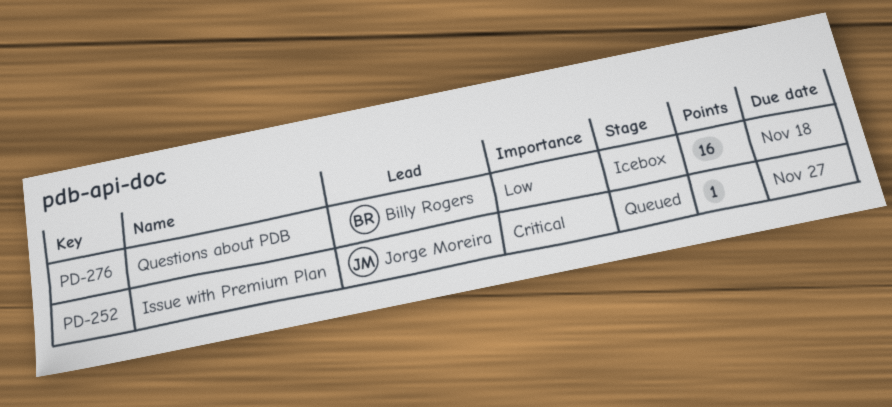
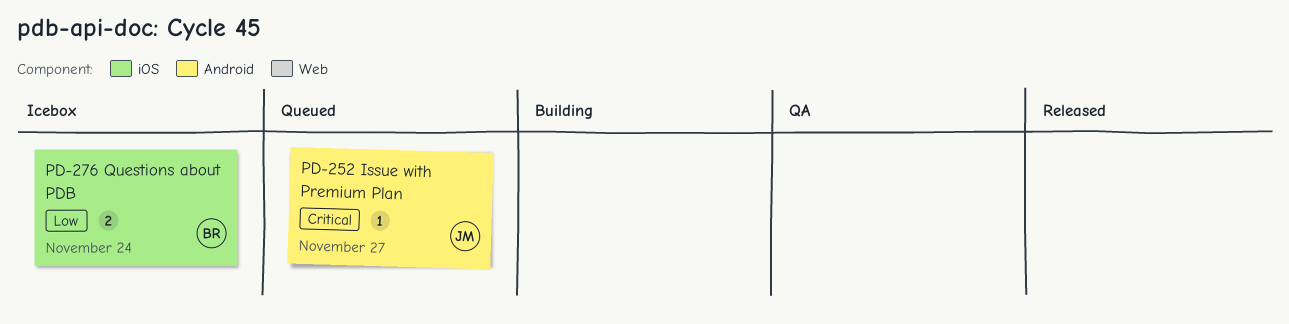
PD-276, estimate: 16 -> 2
PD-276, due: Nov 18 -> Nov 24

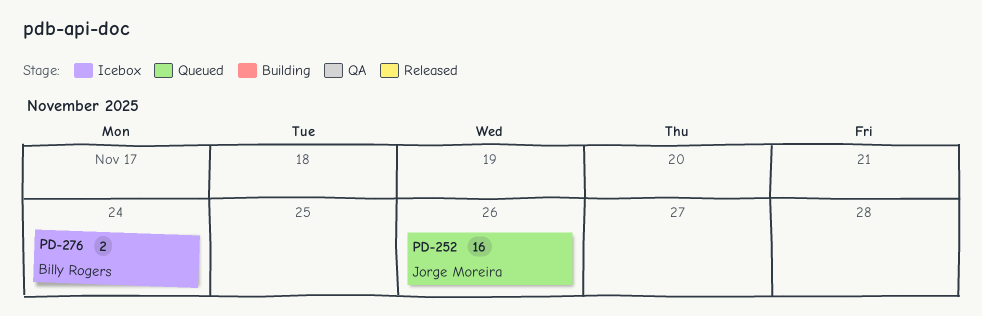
PD-252, estimate: 1 -> 16
PD-252, due: Nov 27 -> Nov 26

